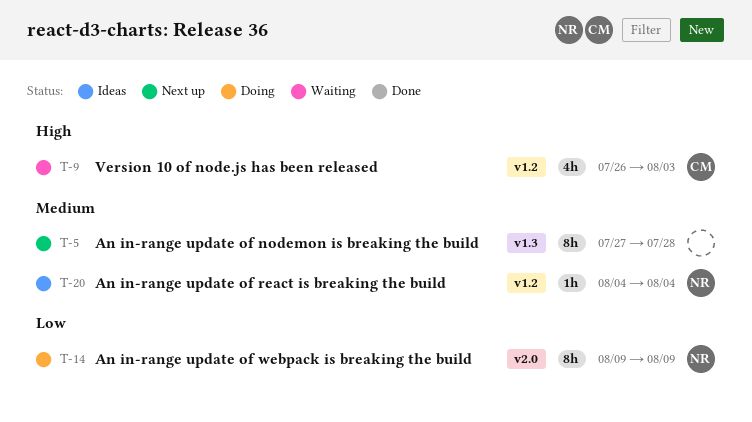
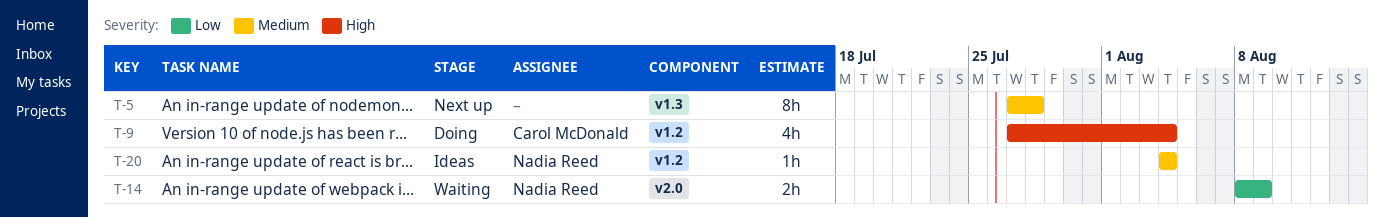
T-9, status: Waiting -> Doing
T-9, start: Jul 26 -> Jul 27
T-9, due: Aug 3 -> Aug 4
T-14, status: Doing -> Waiting
T-14, estimate: 8h -> 2h
T-14, start: Aug 9 -> Aug 8

